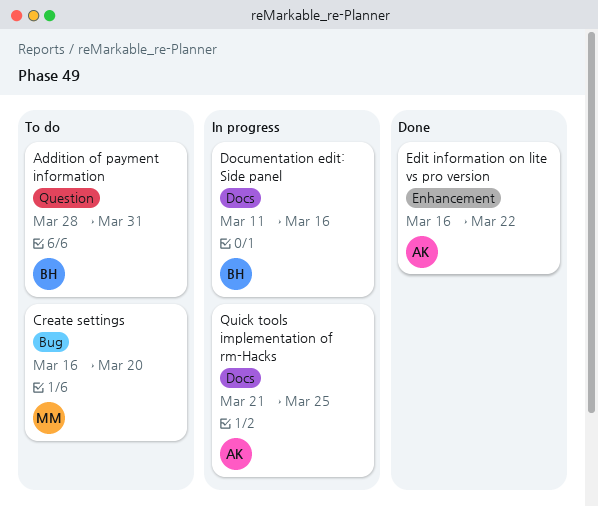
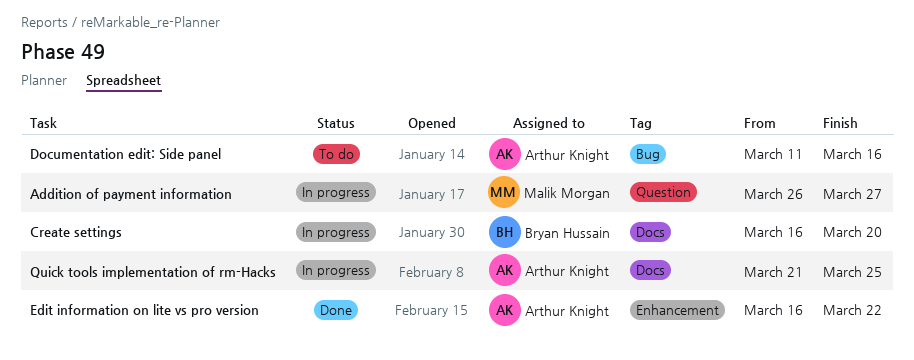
Addition of payment information, status: To do -> In progress
Addition of payment information, owner: Bryan Hussain -> Malik Morgan
Addition of payment information, start: Mar 28 -> Mar 26
Addition of payment information, due: Mar 31 -> Mar 27
Create settings, status: To do -> In progress
Create settings, owner: Malik Morgan -> Bryan Hussain
Create settings, label: Bug -> Docs
Documentation edit: Side panel, status: In progress -> To do
Documentation edit: Side panel, owner: Bryan Hussain -> Arthur Knight
Documentation edit: Side panel, label: Docs -> Bug

